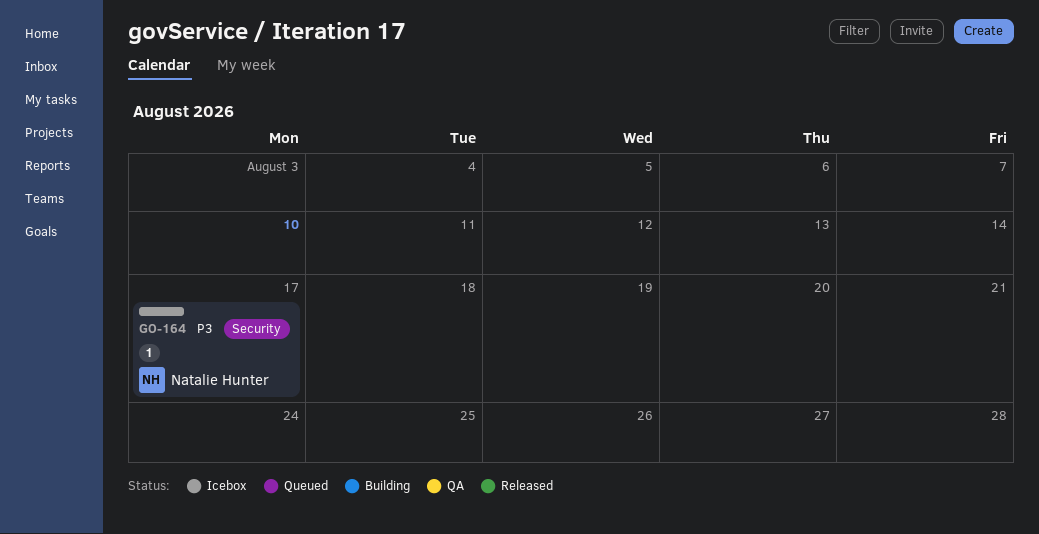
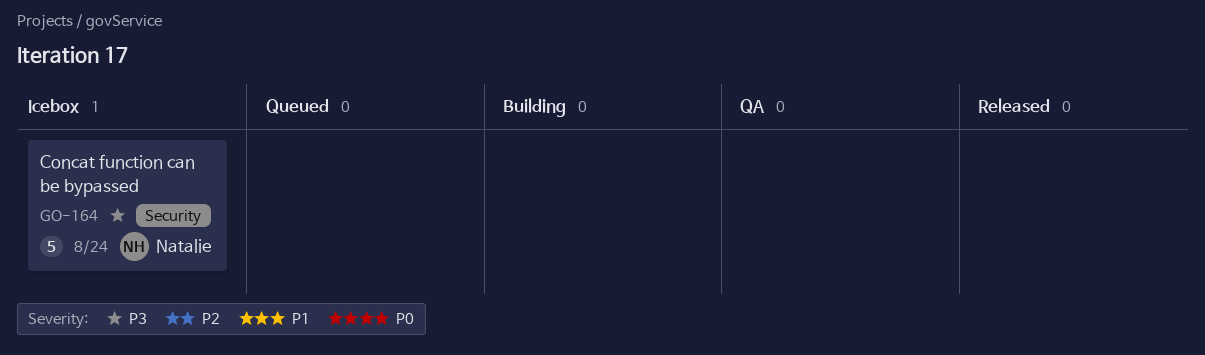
GO-164, estimate: 1 -> 5
GO-164, due: Aug 17 -> Aug 24

